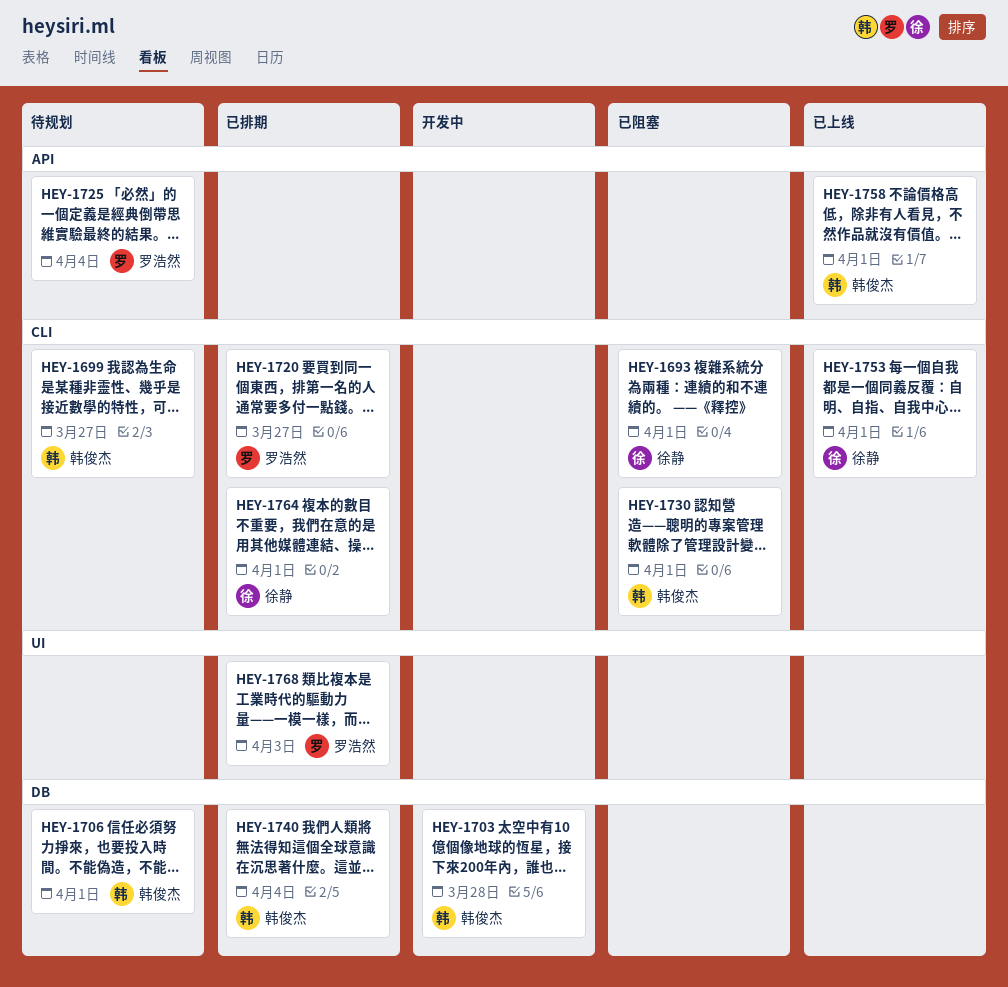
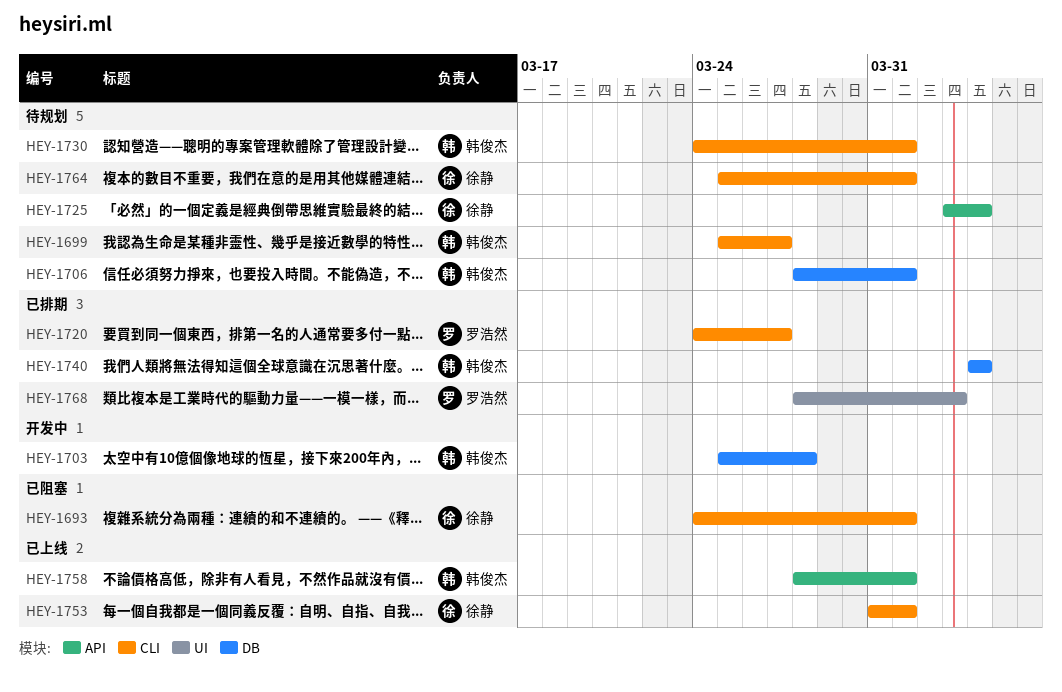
HEY-1725, owner: 罗浩然 -> 徐静
HEY-1730, status: 已阻塞 -> 待规划
HEY-1764, status: 已排期 -> 待规划

